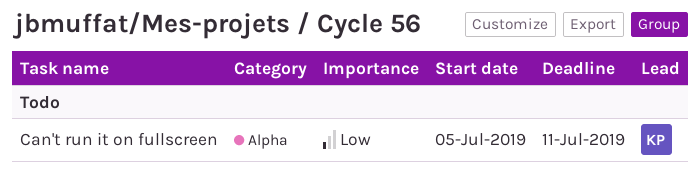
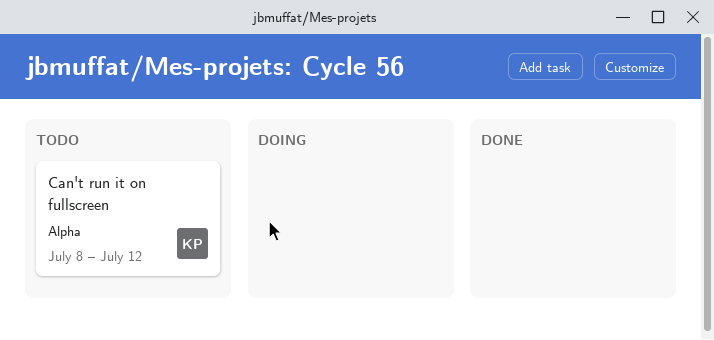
Can't run it on fullscreen, start: Jul 5 -> Jul 8
Can't run it on fullscreen, due: Jul 11 -> Jul 12

